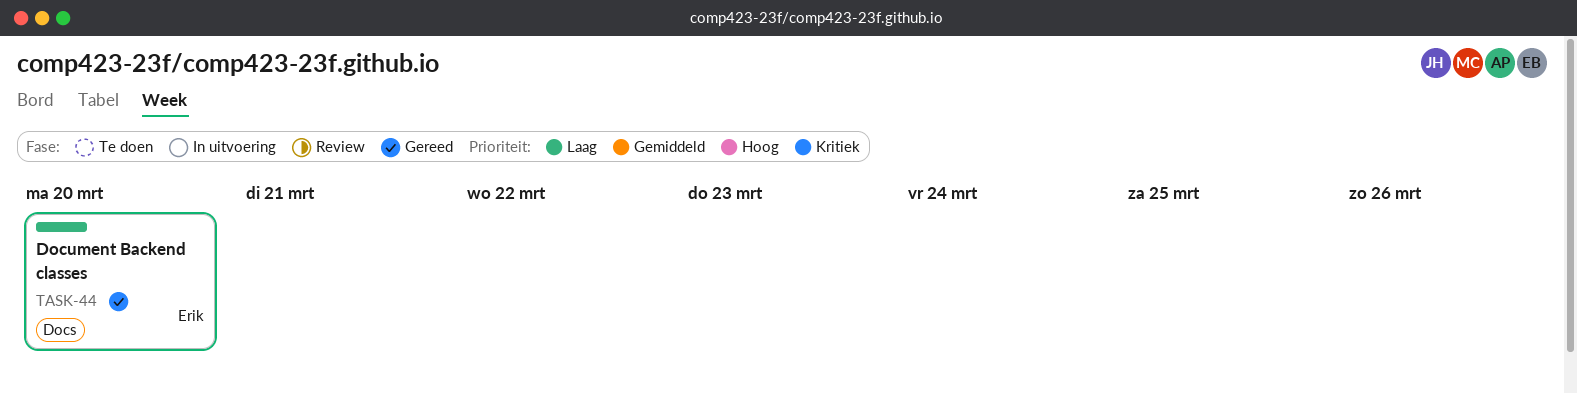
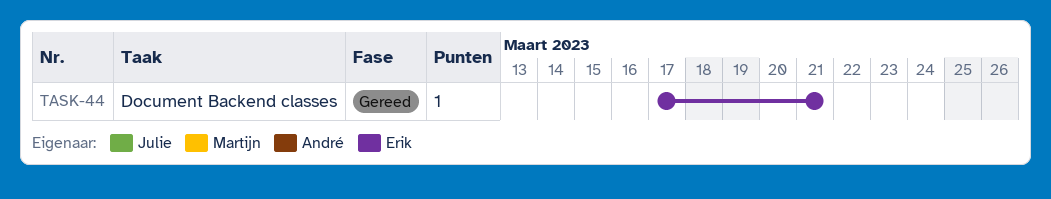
TASK-44, due: Mar 20 -> Mar 21

